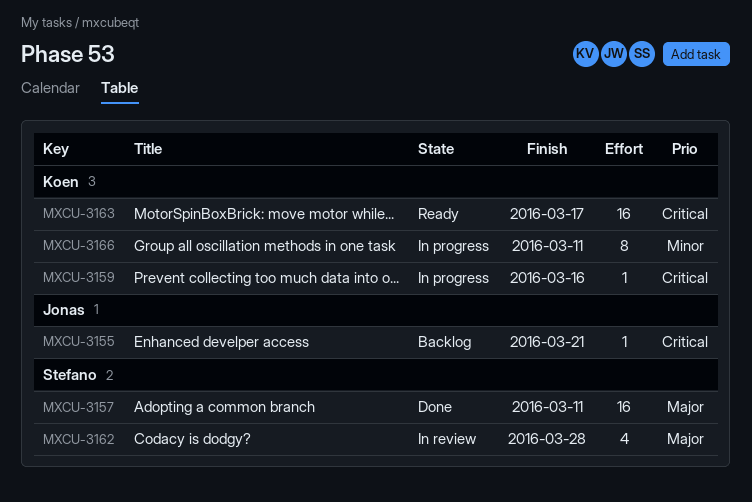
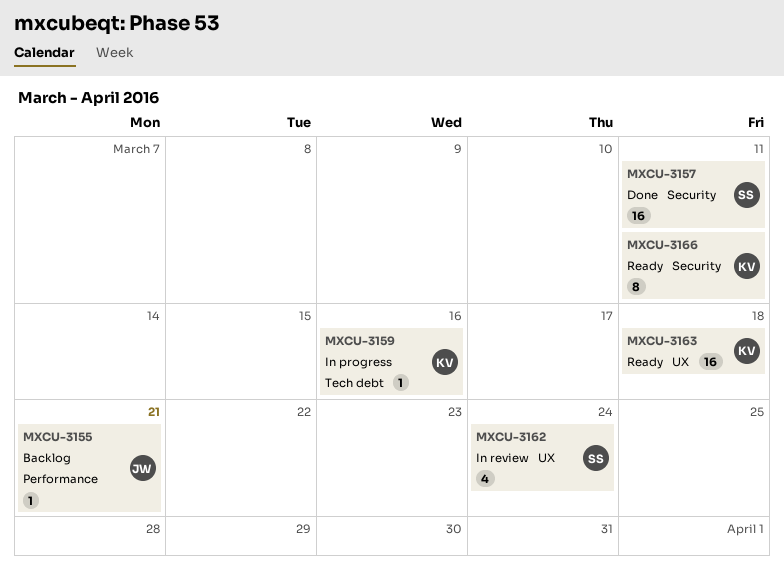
MXCU-3162, due: Mar 28 -> Mar 24
MXCU-3163, due: Mar 17 -> Mar 18
MXCU-3166, status: In progress -> Ready

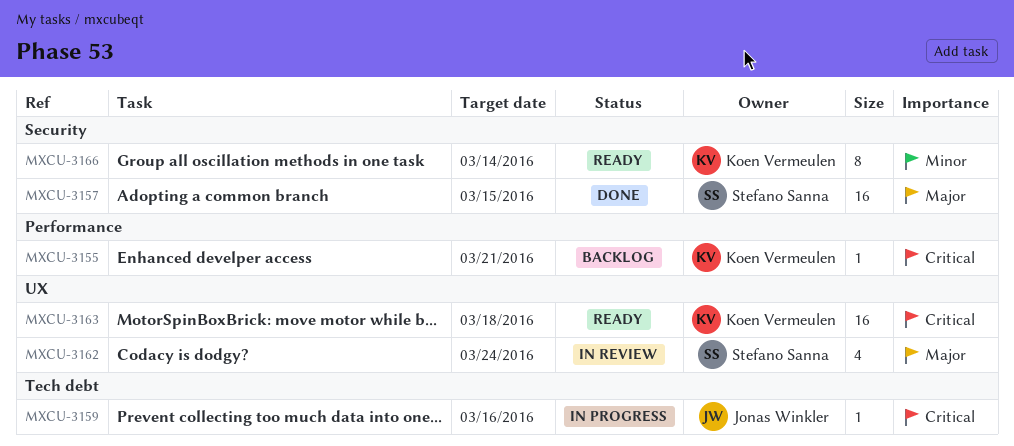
MXCU-3155, owner: Jonas Winkler -> Koen Vermeulen
MXCU-3157, due: Mar 11 -> Mar 15
MXCU-3159, owner: Koen Vermeulen -> Jonas Winkler
MXCU-3166, due: Mar 11 -> Mar 14

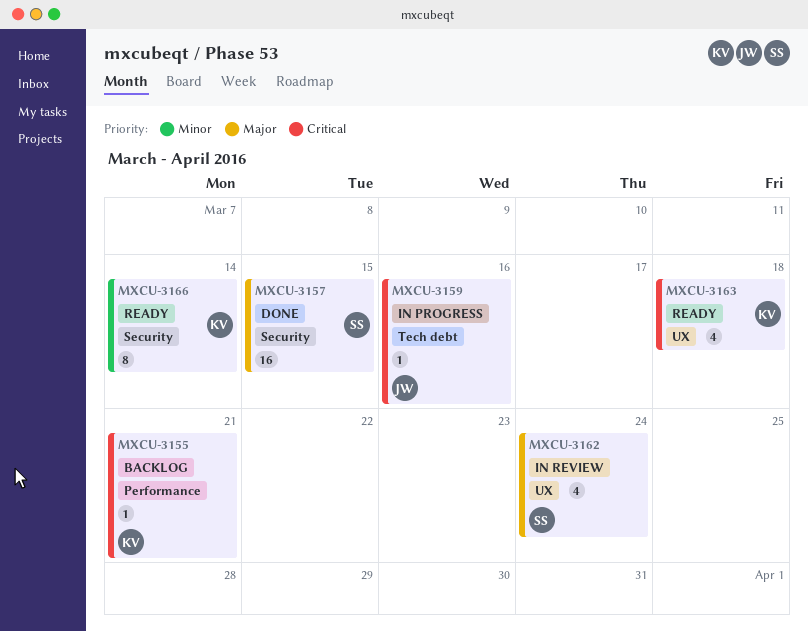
MXCU-3163, estimate: 16 -> 4

